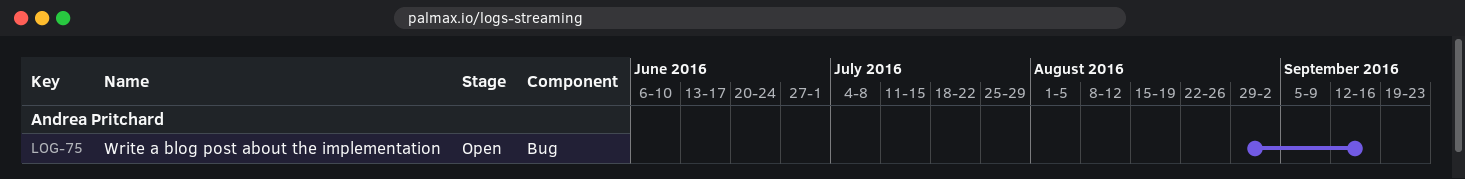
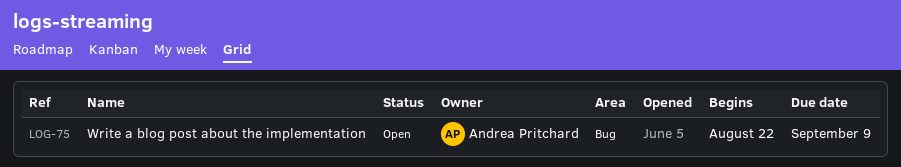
LOG-75, start: Aug 29 -> Aug 22
LOG-75, due: Sep 16 -> Sep 9

